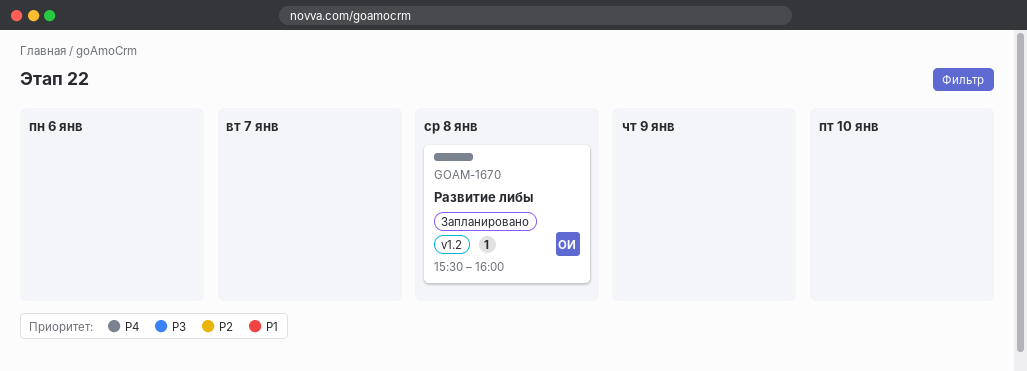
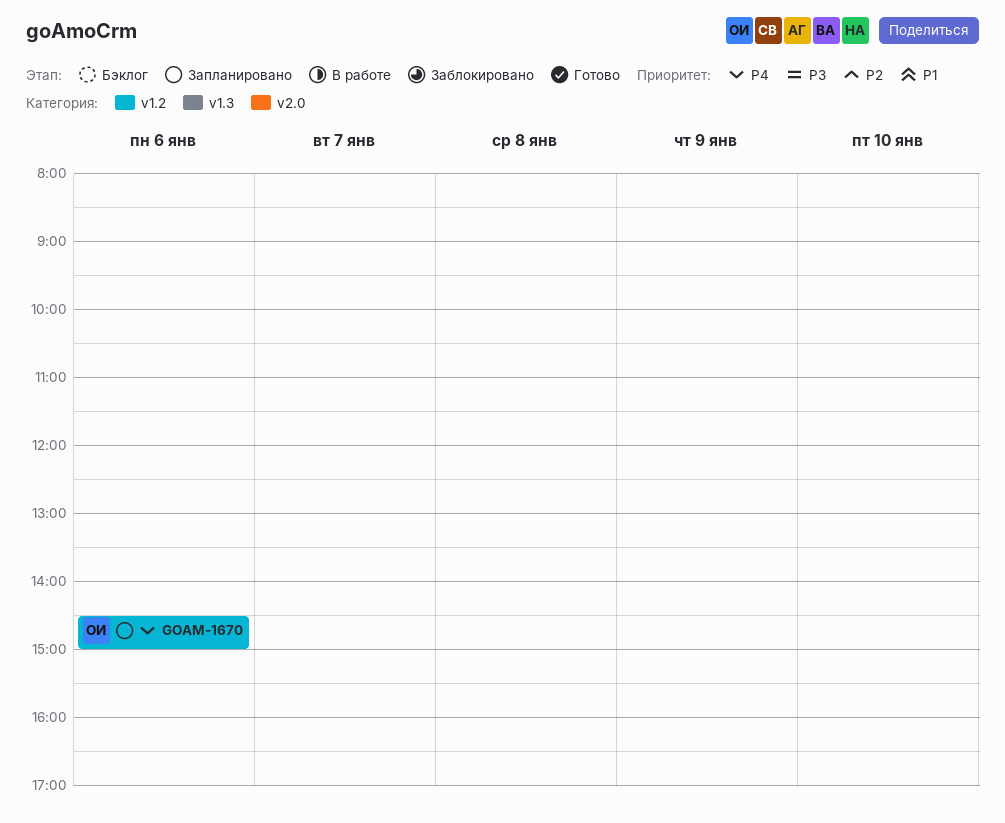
GOAM-1670, day: Jan 8 -> Jan 6
GOAM-1670, begins: 15:30 -> 14:30
GOAM-1670, ends: 16:00 -> 15:00

